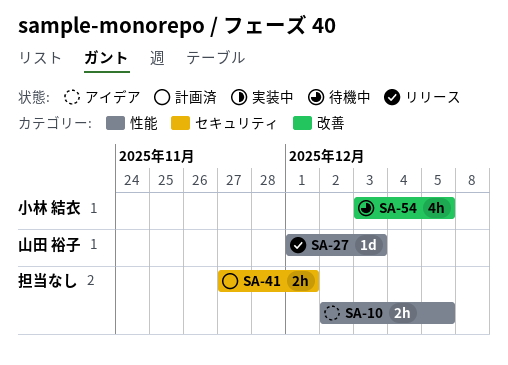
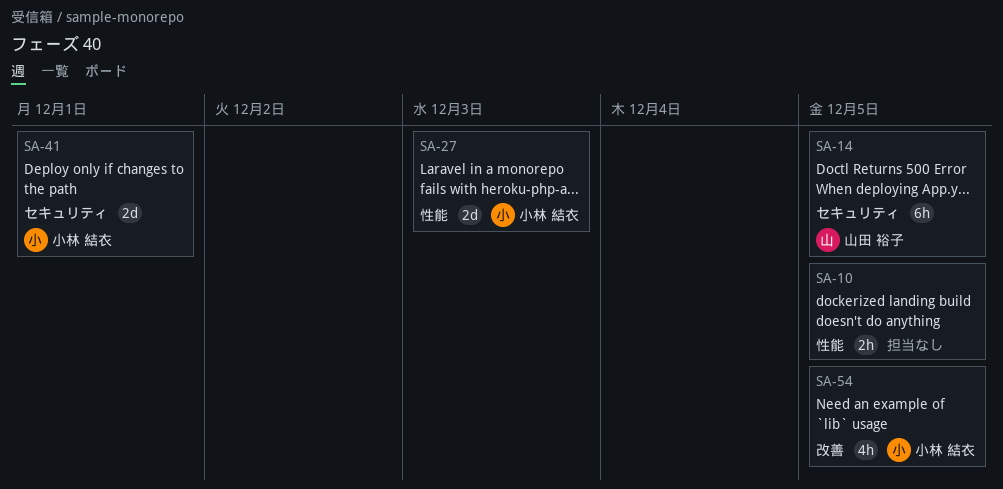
SA-14: none -> present
SA-27, owner: 山田 裕子 -> 小林 結衣
SA-27, estimate: 1d -> 2d
SA-41, owner: none -> 小林 結衣
SA-41, estimate: 2h -> 2d

